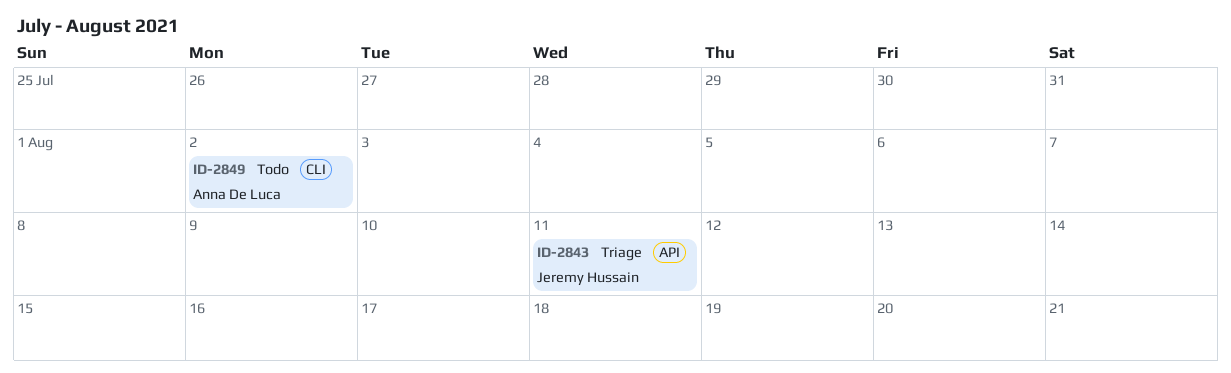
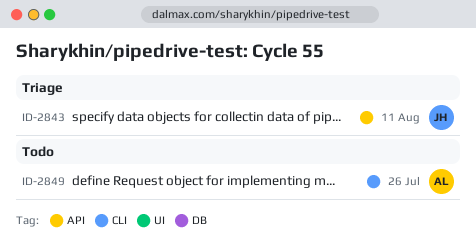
ID-2849, due: Aug 2 -> Jul 26

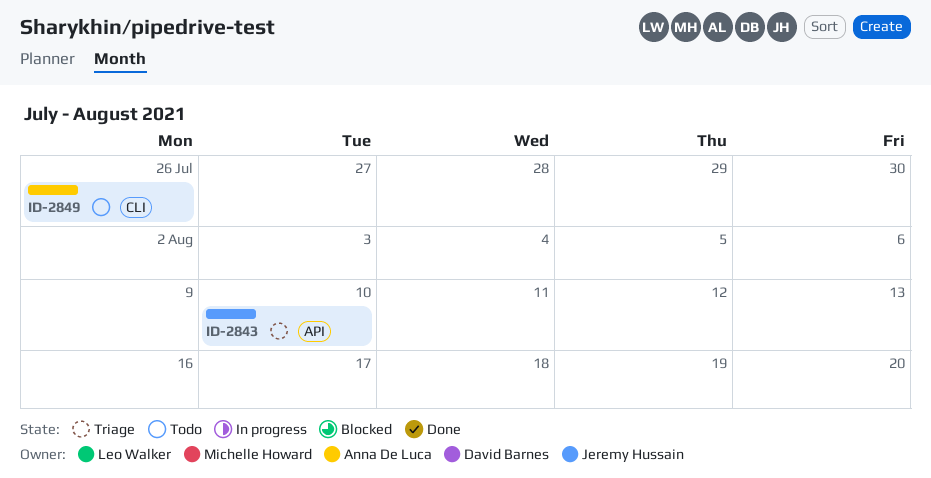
ID-2843, due: Aug 11 -> Aug 10

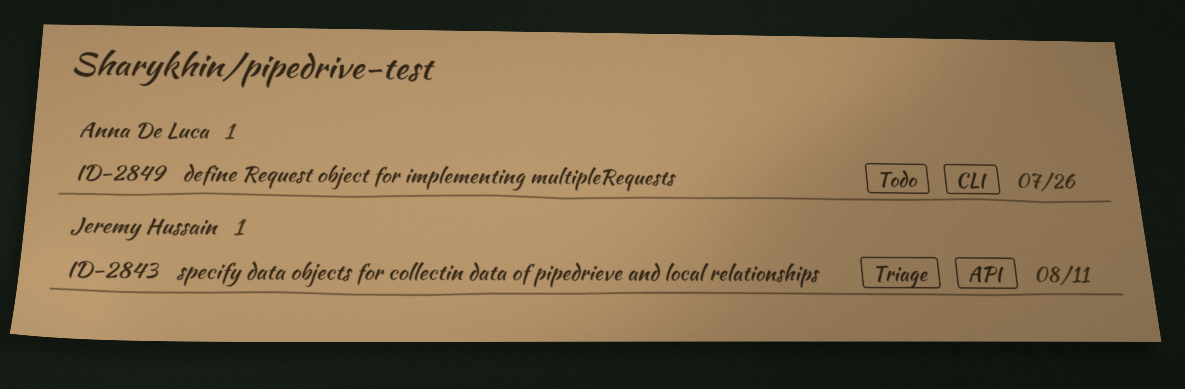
ID-2843, due: Aug 10 -> Aug 11

